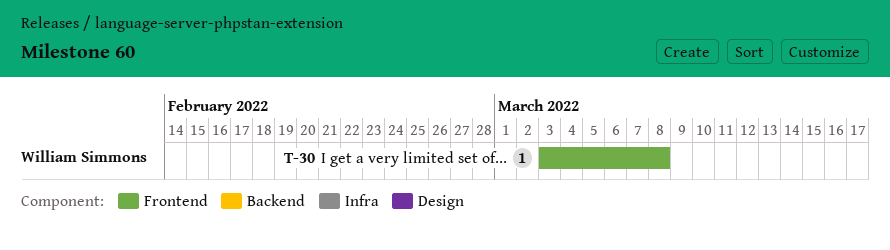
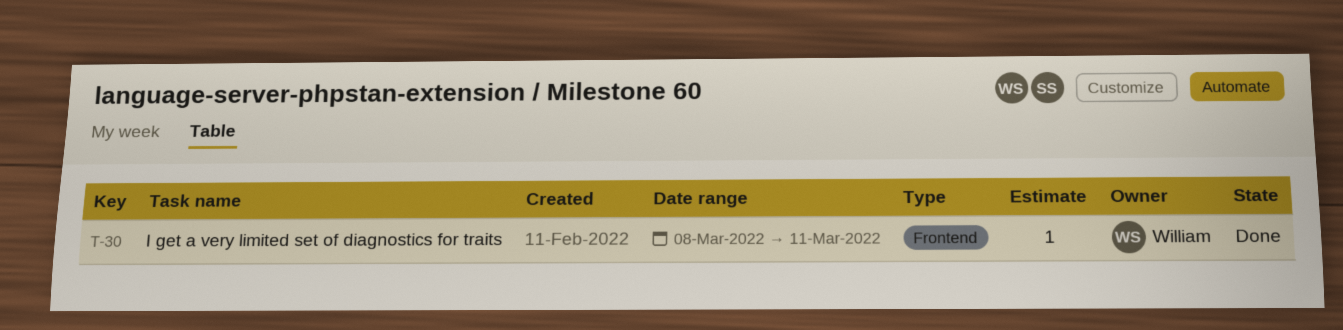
T-30, start: Mar 3 -> Mar 8
T-30, due: Mar 8 -> Mar 11

